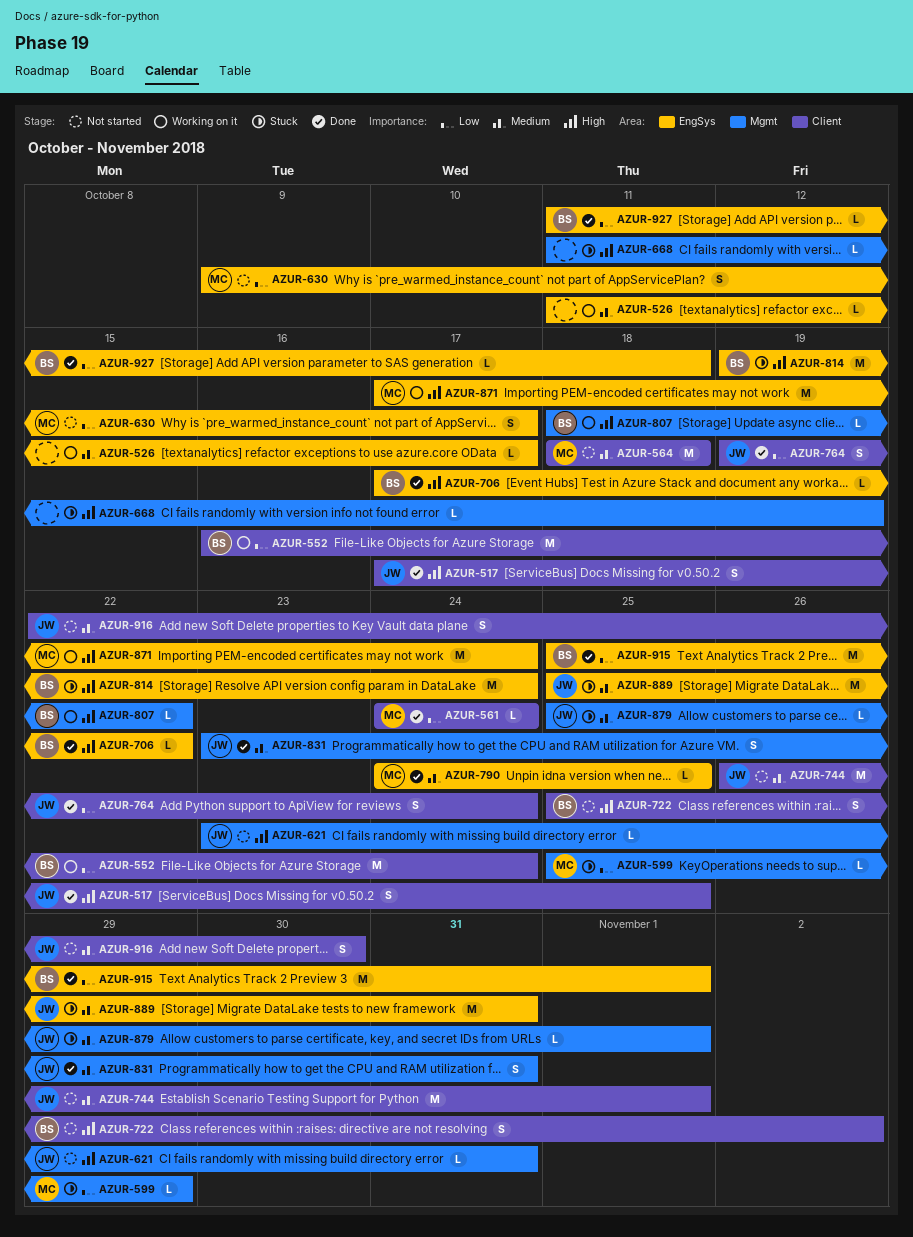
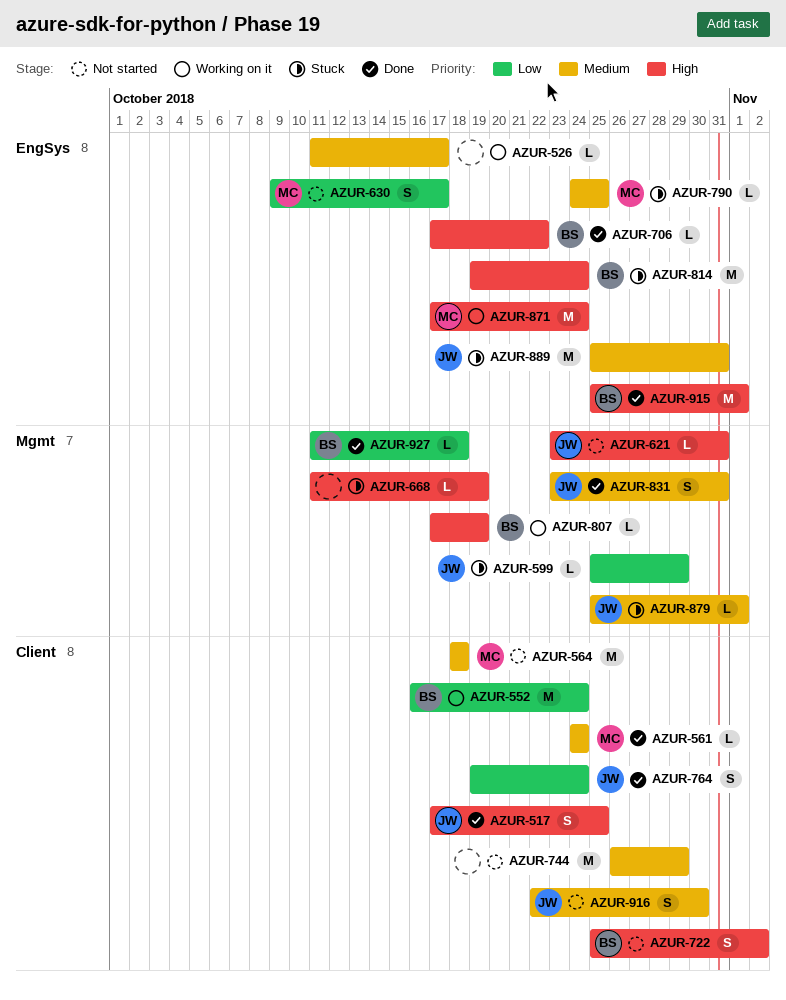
AZUR-561, priority: Low -> Medium
AZUR-599, owner: MC -> JW
AZUR-744, owner: JW -> none
AZUR-744, due: Nov 1 -> Oct 29
AZUR-790, status: Done -> Stuck
AZUR-807, start: Oct 18 -> Oct 17
AZUR-807, due: Oct 22 -> Oct 19
AZUR-915, priority: Low -> High
AZUR-927, label: EngSys -> Mgmt

